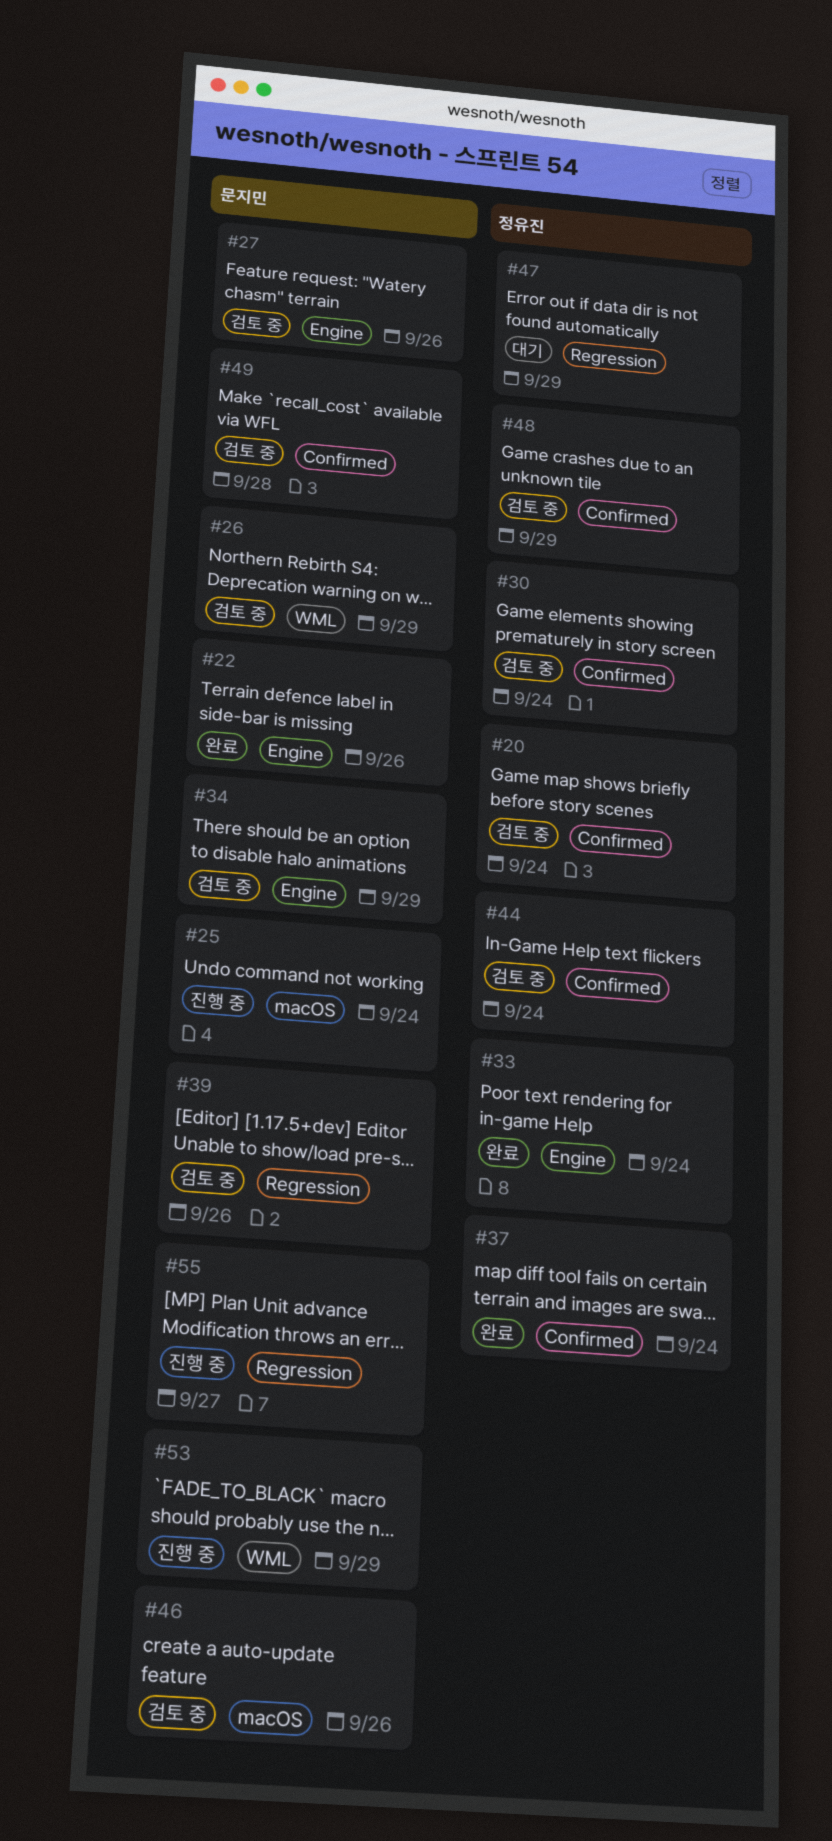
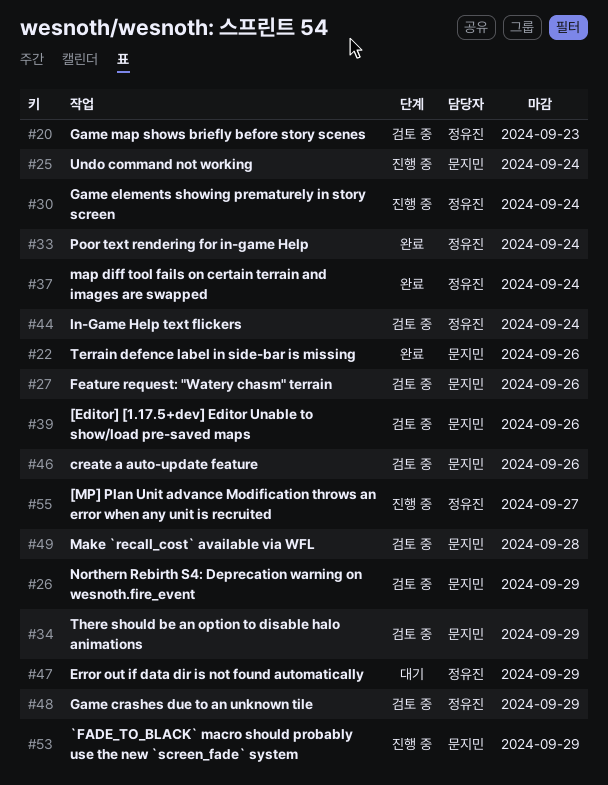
#20, due: Sep 24 -> Sep 23
#30, status: 검토 중 -> 진행 중
#55, owner: 문지민 -> 정유진

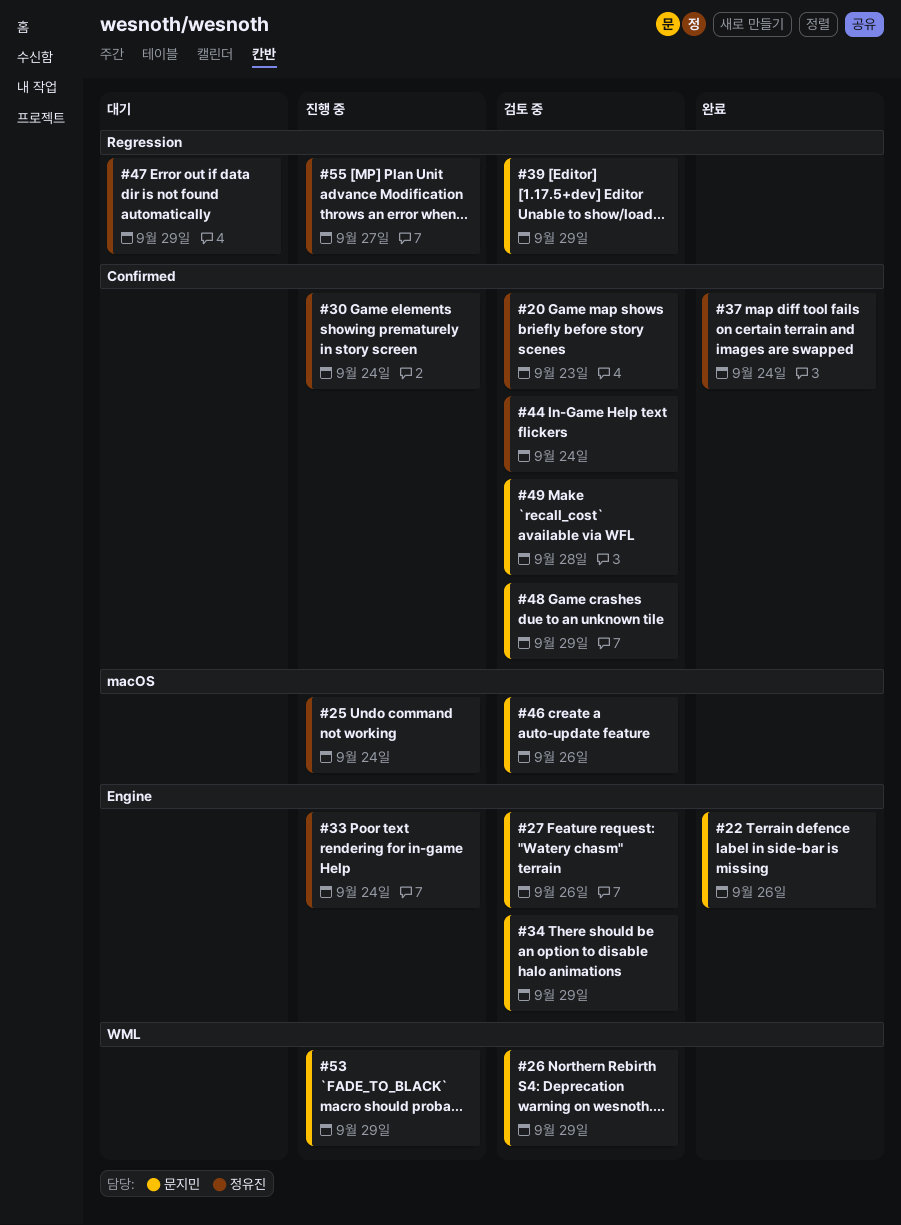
#25, owner: 문지민 -> 정유진
#33, status: 완료 -> 진행 중
#39, due: Sep 26 -> Sep 29
#48, owner: 정유진 -> 문지민

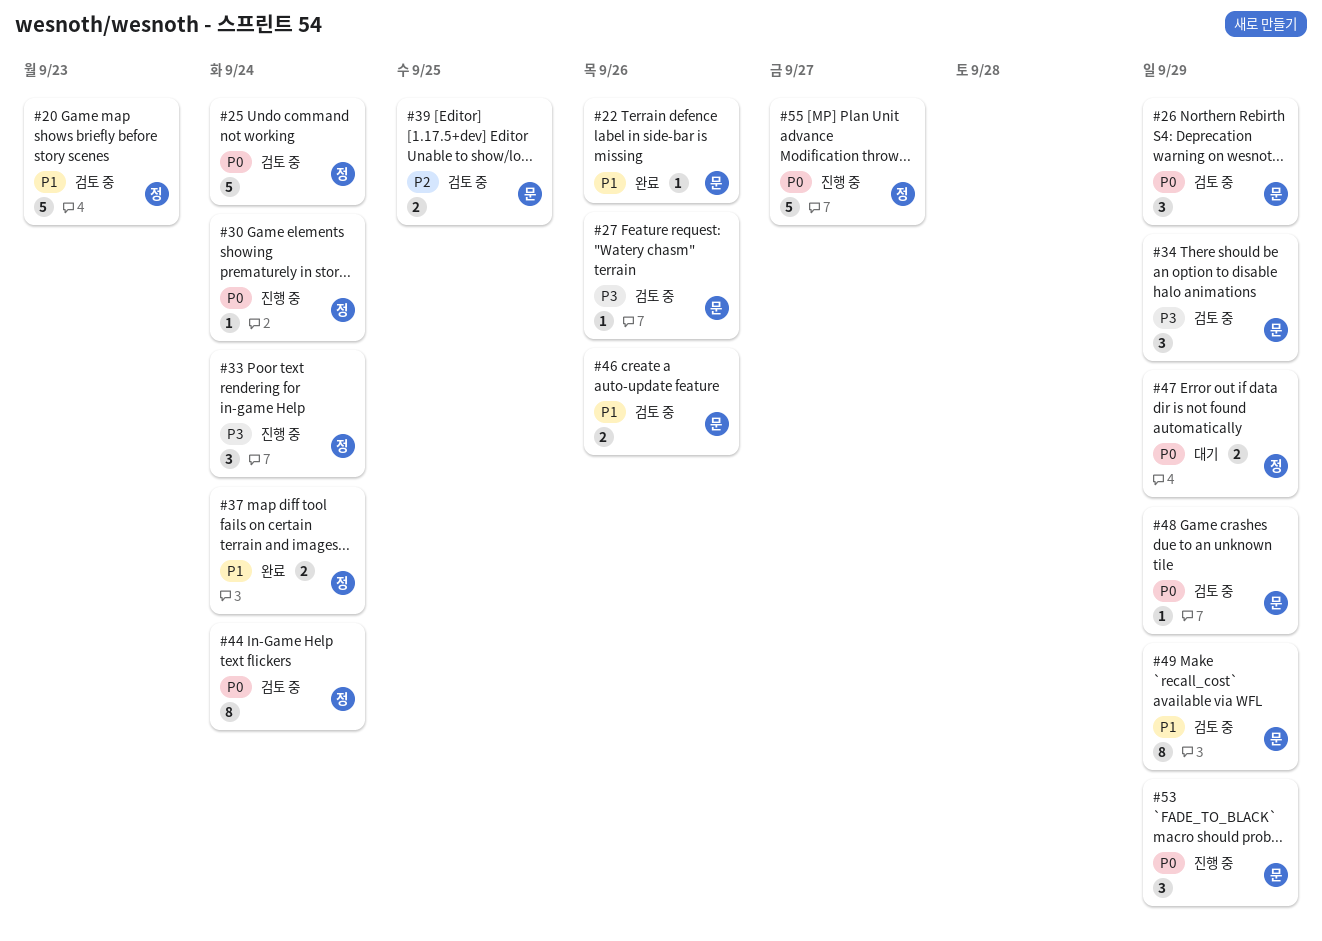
#25, status: 진행 중 -> 검토 중
#39, due: Sep 29 -> Sep 25
#49, due: Sep 28 -> Sep 29

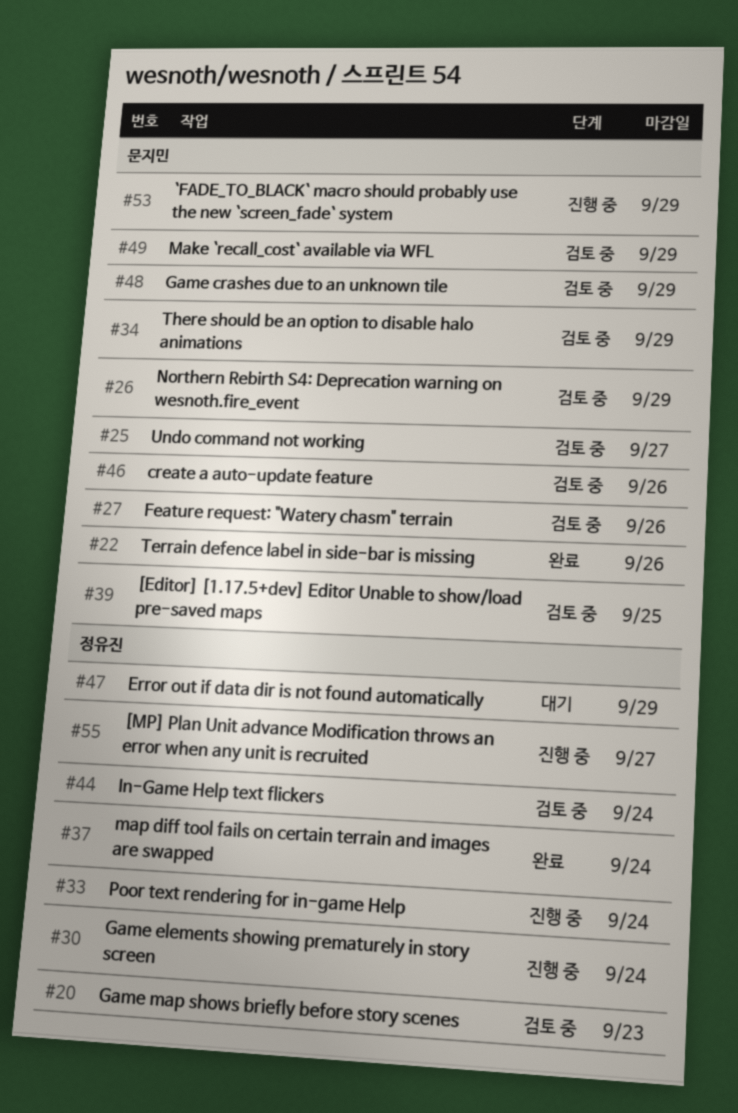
#25, owner: 정유진 -> 문지민
#25, due: Sep 24 -> Sep 27

